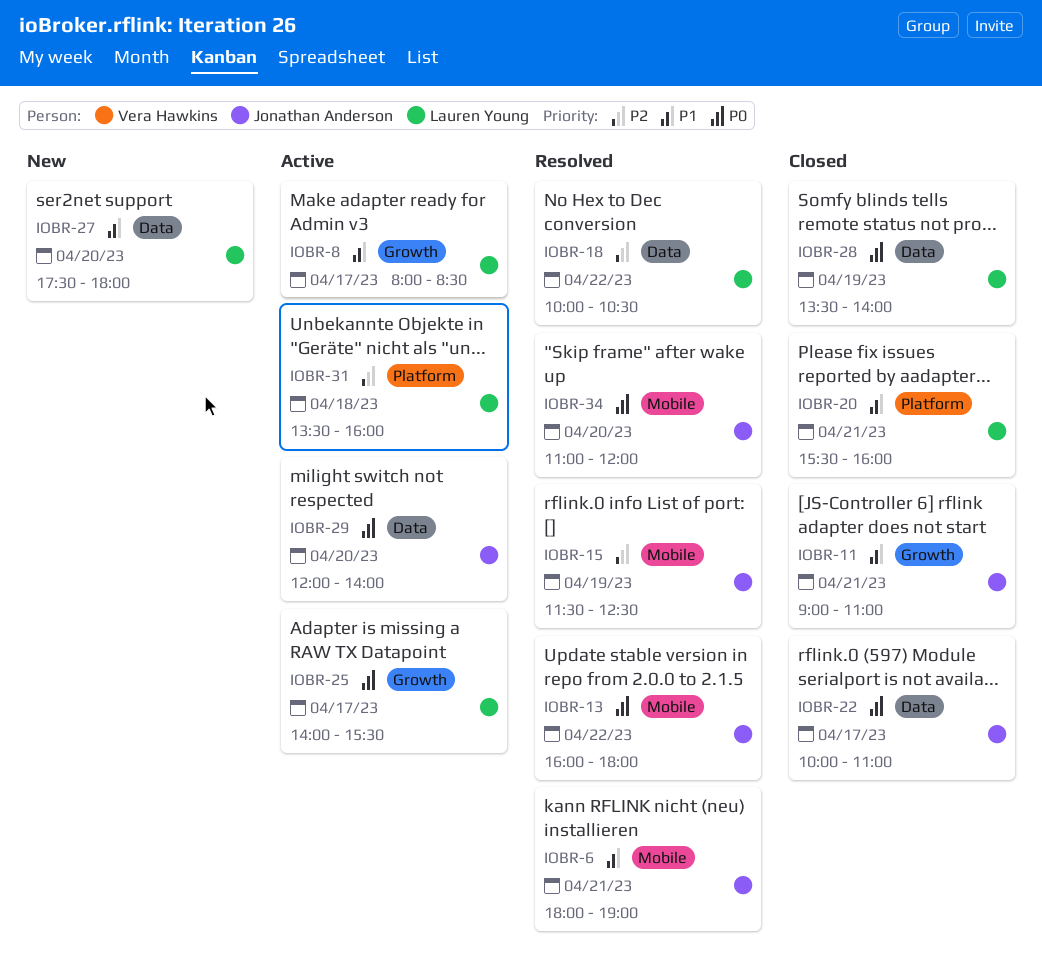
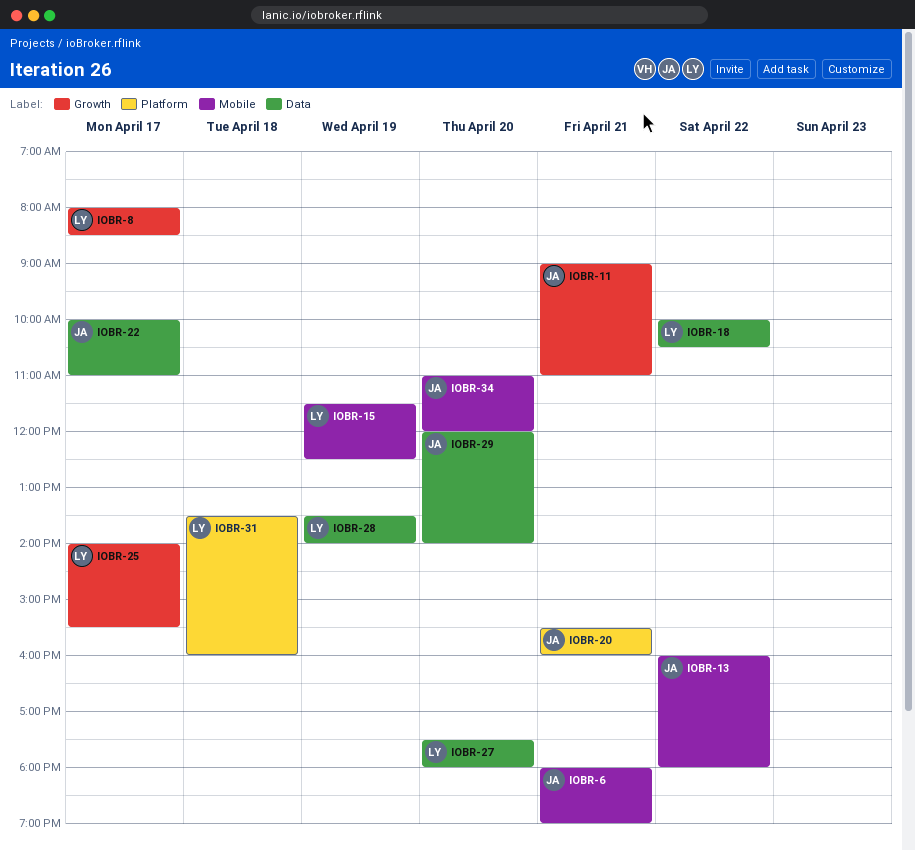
IOBR-15, owner: Jonathan Anderson -> Lauren Young
IOBR-20, owner: Lauren Young -> Jonathan Anderson

